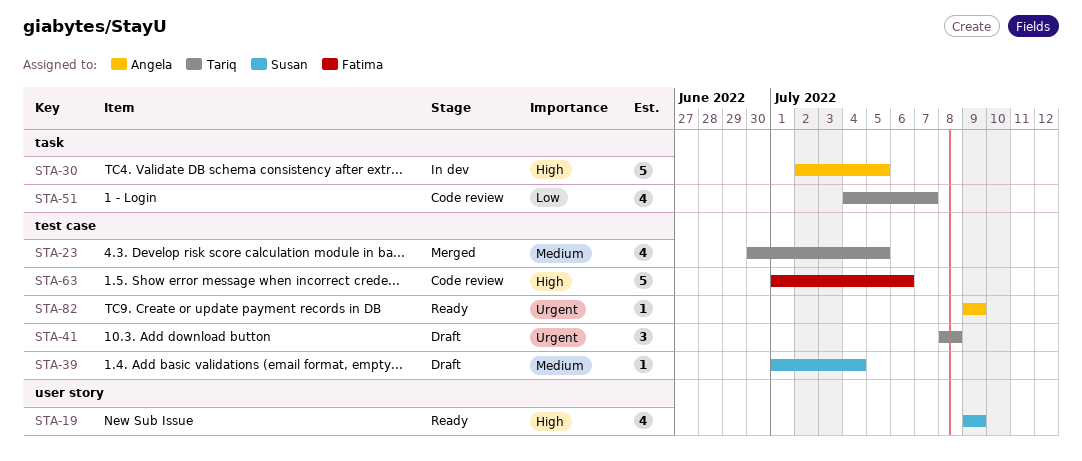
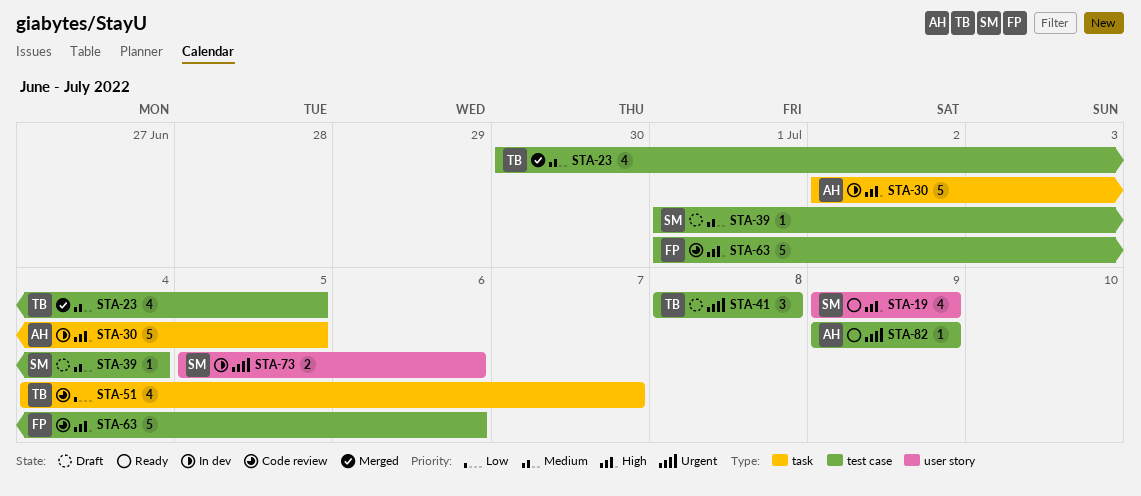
STA-73: none -> present

